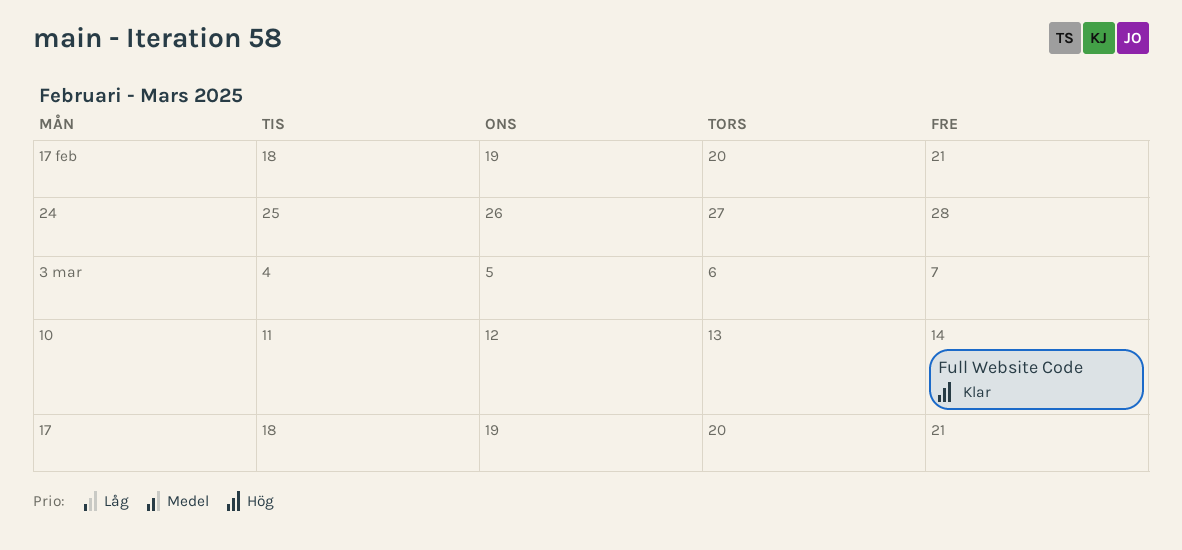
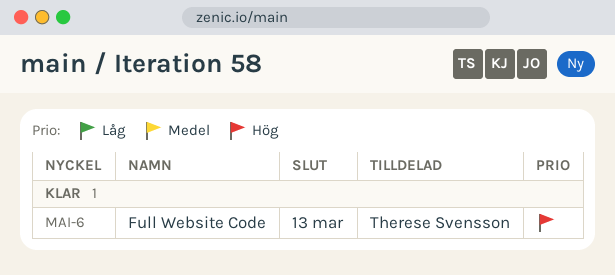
Full Website Code, due: Mar 14 -> Mar 13

